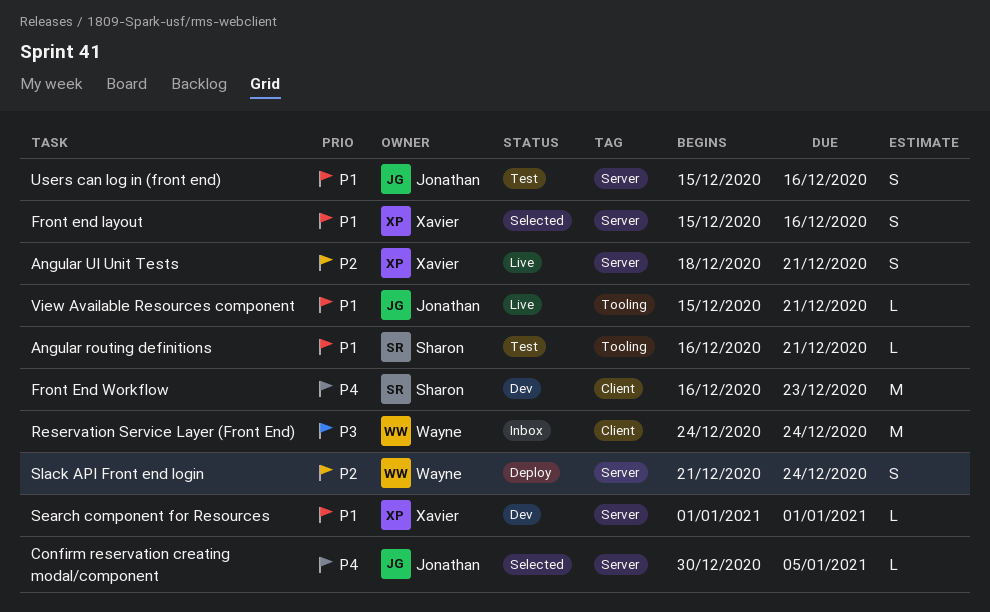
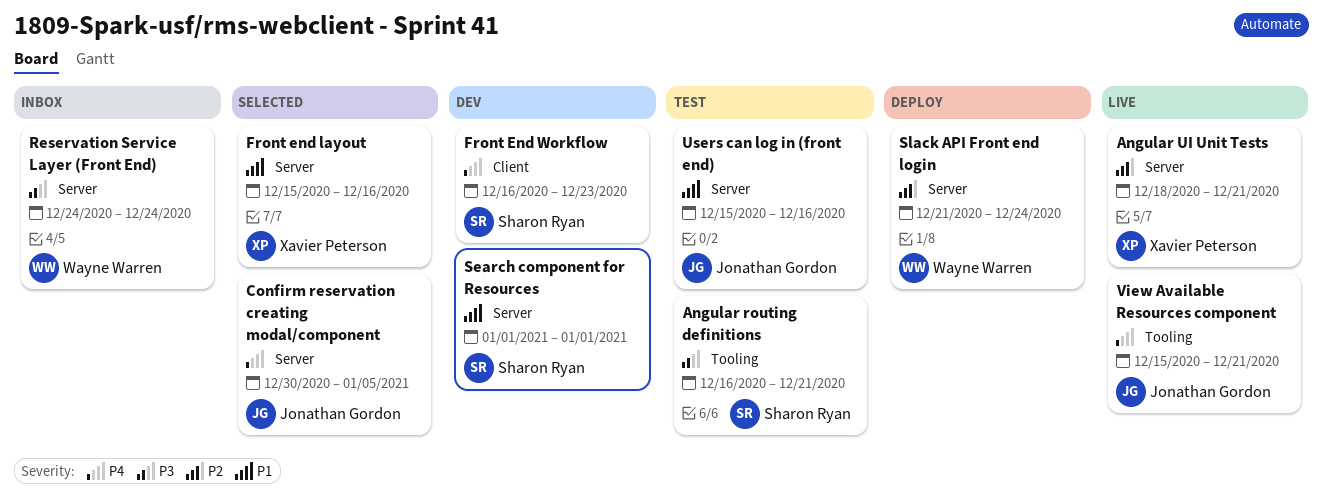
Angular routing definitions, priority: P1 -> P3
Reservation Service Layer (Front End), label: Client -> Server
Search component for Resources, owner: Xavier Peterson -> Sharon Ryan
View Available Resources component, priority: P1 -> P4

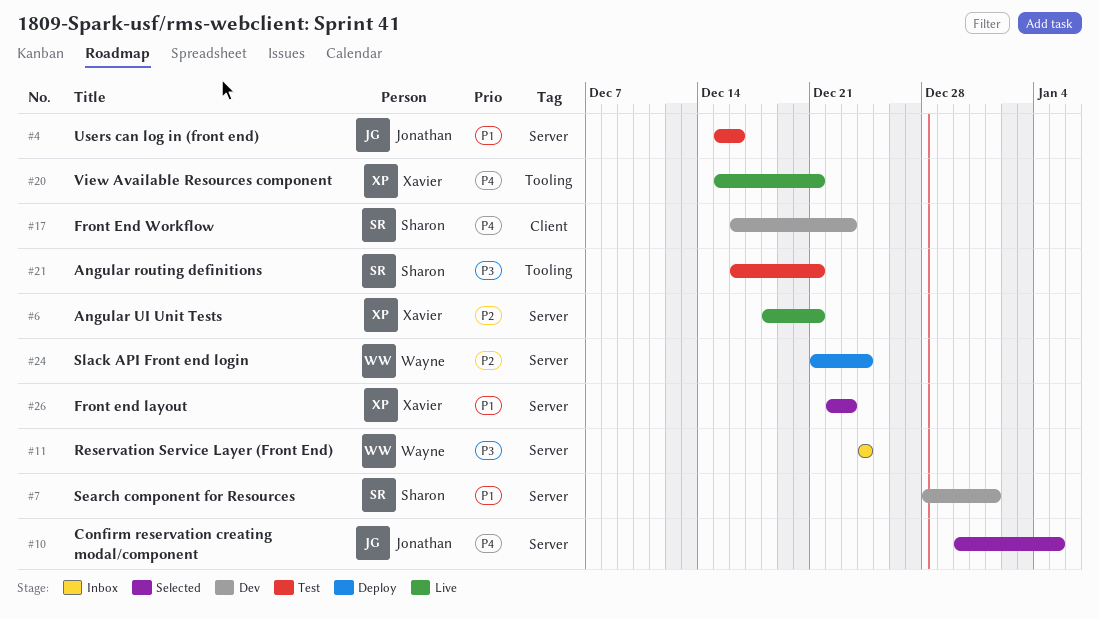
Front end layout, start: Dec 15 -> Dec 22
Front end layout, due: Dec 16 -> Dec 23
Search component for Resources, start: Jan 1 -> Dec 28
View Available Resources component, owner: Jonathan Gordon -> Xavier Peterson

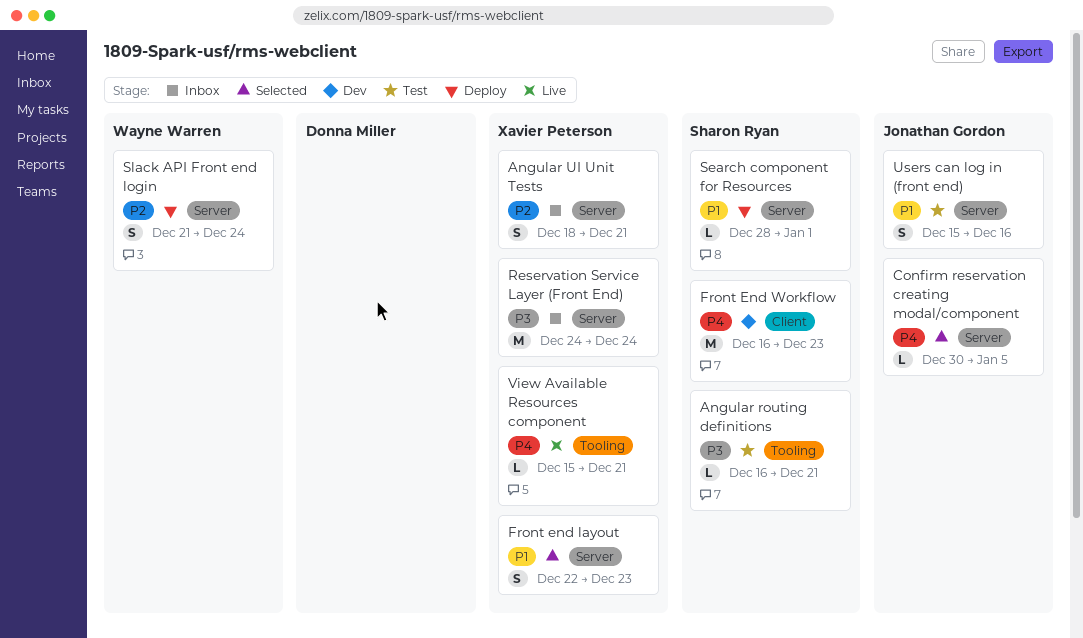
Angular UI Unit Tests, status: Live -> Inbox
Reservation Service Layer (Front End), owner: Wayne Warren -> Xavier Peterson
Search component for Resources, status: Dev -> Deploy

